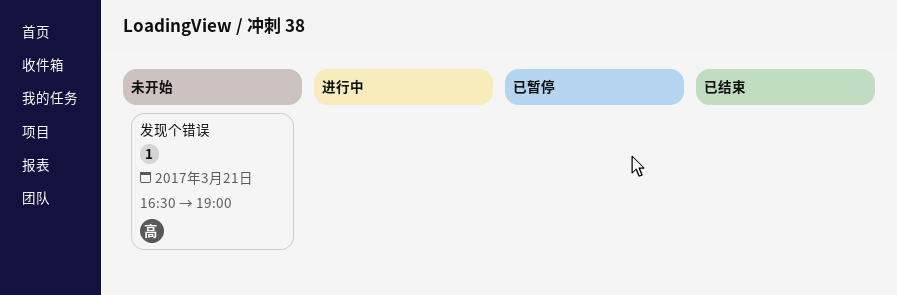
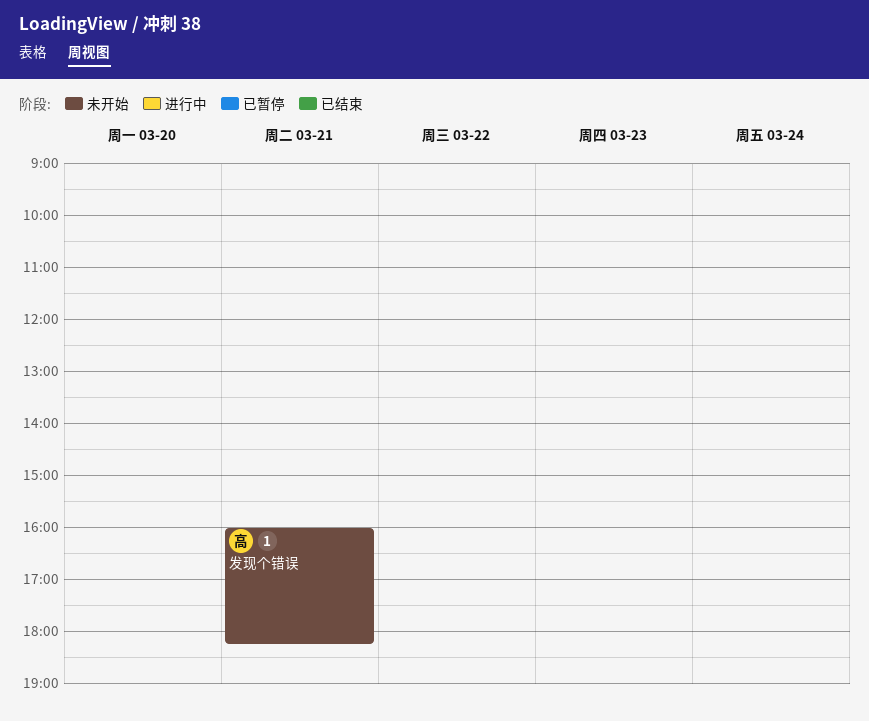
发现个错误, begins: 16:30 -> 16:00
发现个错误, ends: 19:00 -> 18:15

